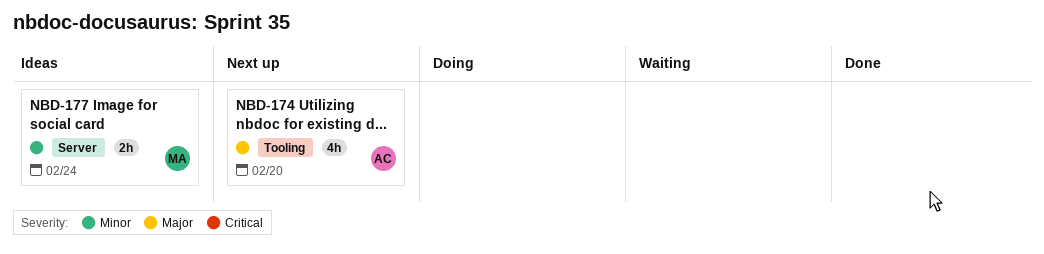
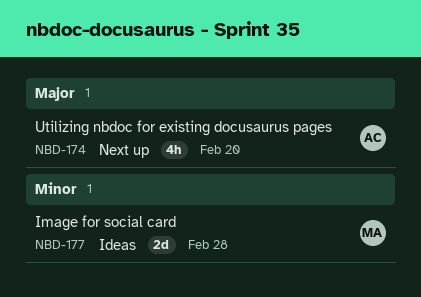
NBD-177, estimate: 2h -> 2d
NBD-177, due: Feb 24 -> Feb 28

